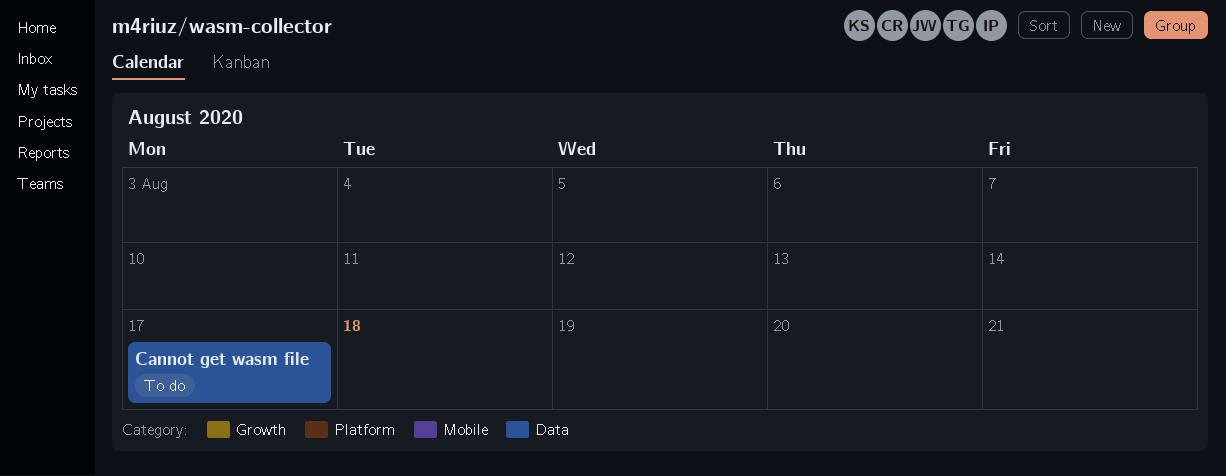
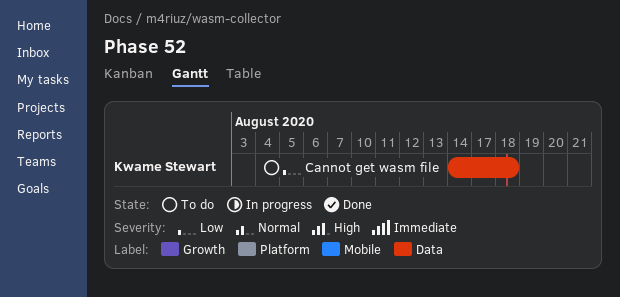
Cannot get wasm file, due: Aug 17 -> Aug 18

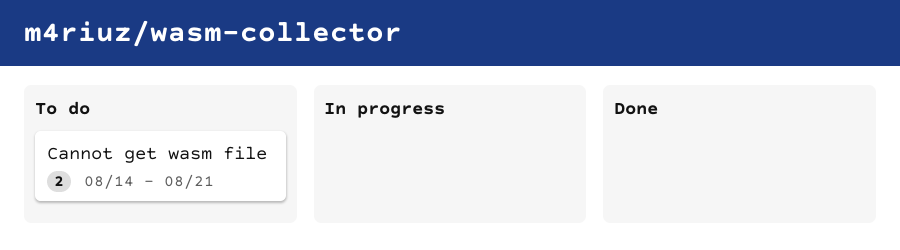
Cannot get wasm file, due: Aug 18 -> Aug 21

